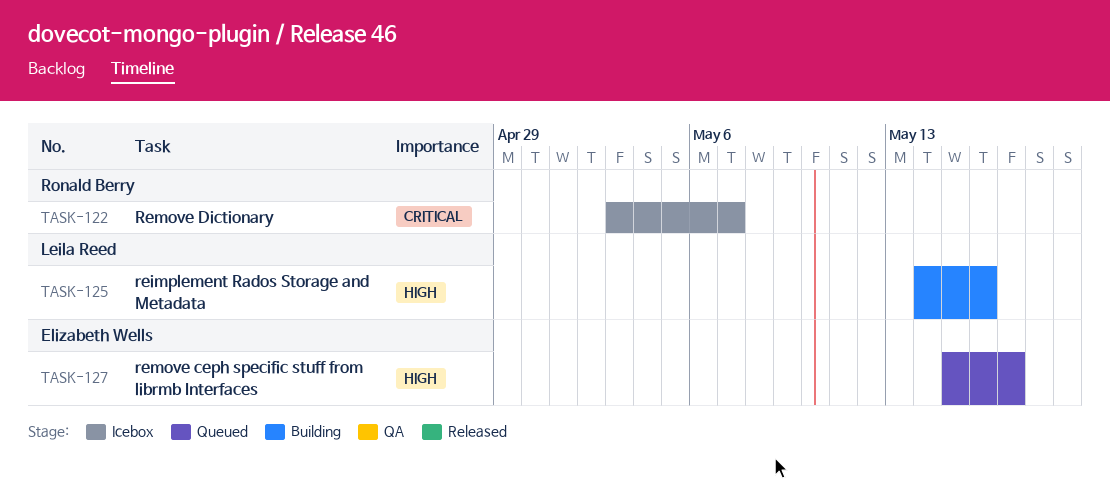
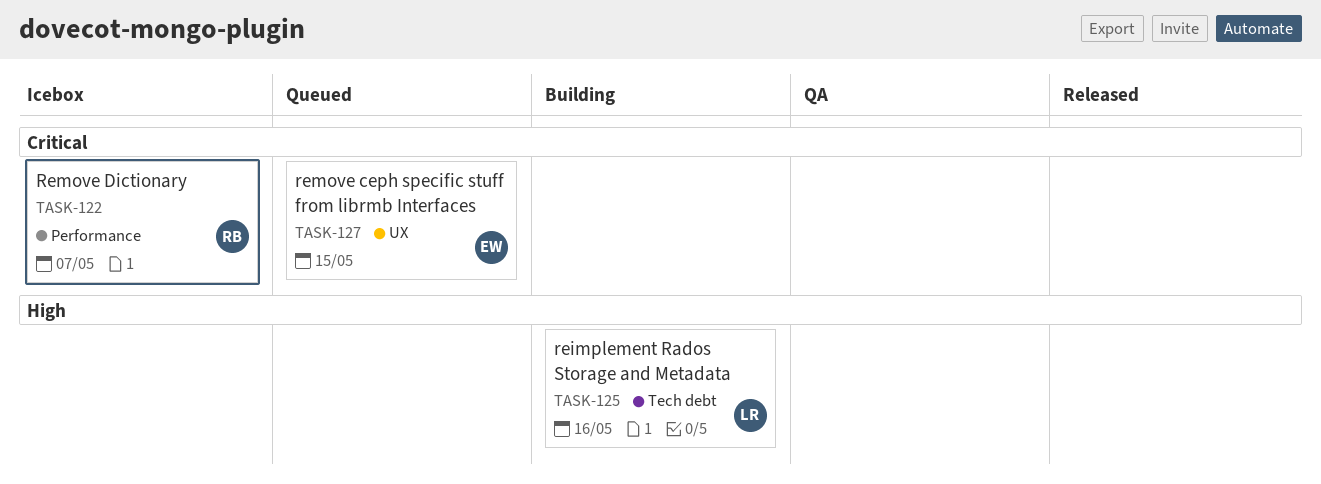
TASK-127, priority: High -> Critical
TASK-127, due: May 17 -> May 15

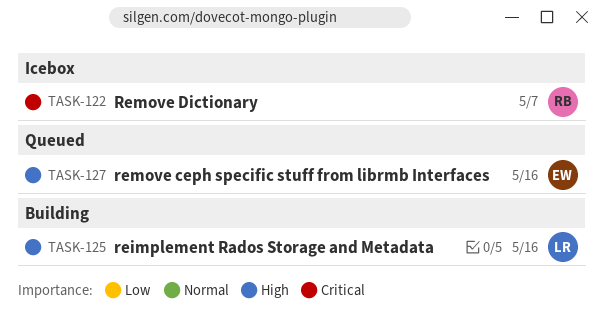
TASK-127, priority: Critical -> High
TASK-127, due: May 15 -> May 16

